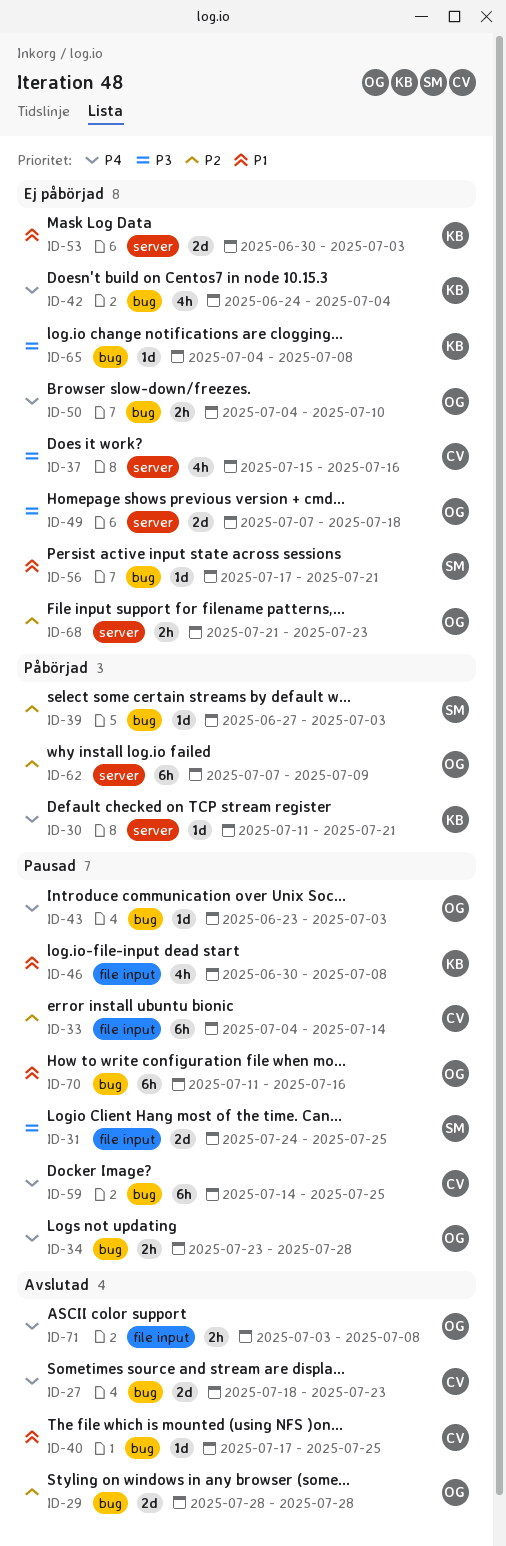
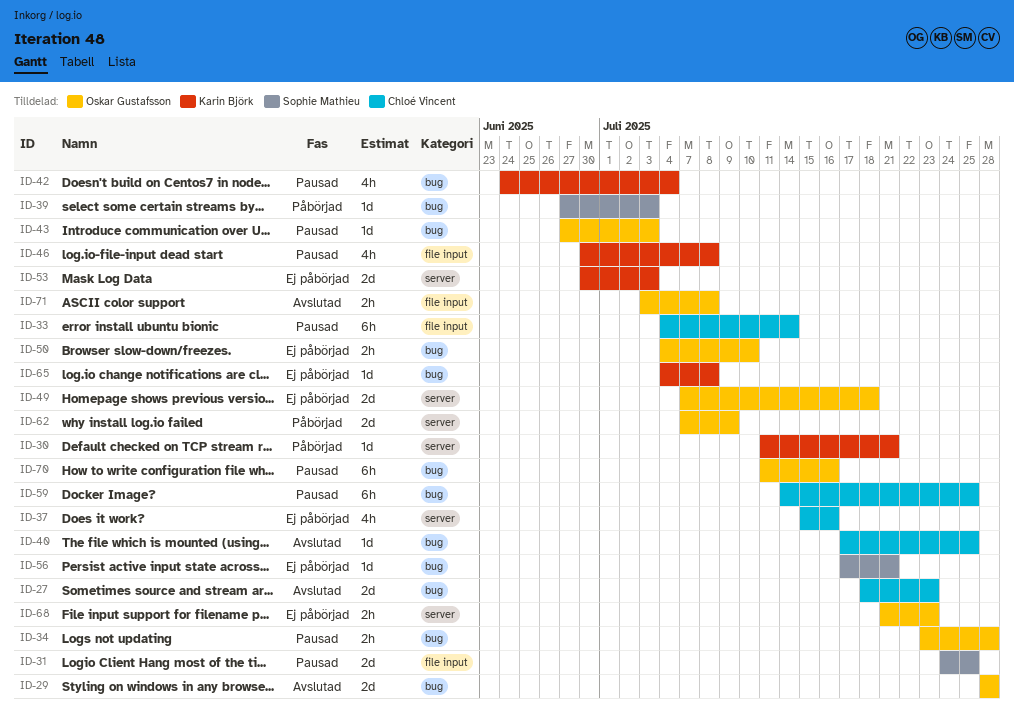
ID-42, status: Ej påbörjad -> Pausad
ID-43, start: Jun 23 -> Jun 27
ID-62, estimate: 6h -> 2d

